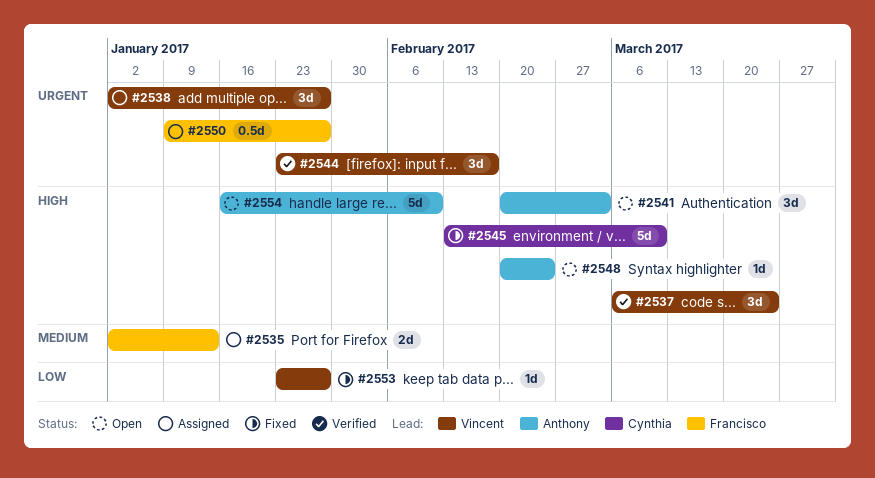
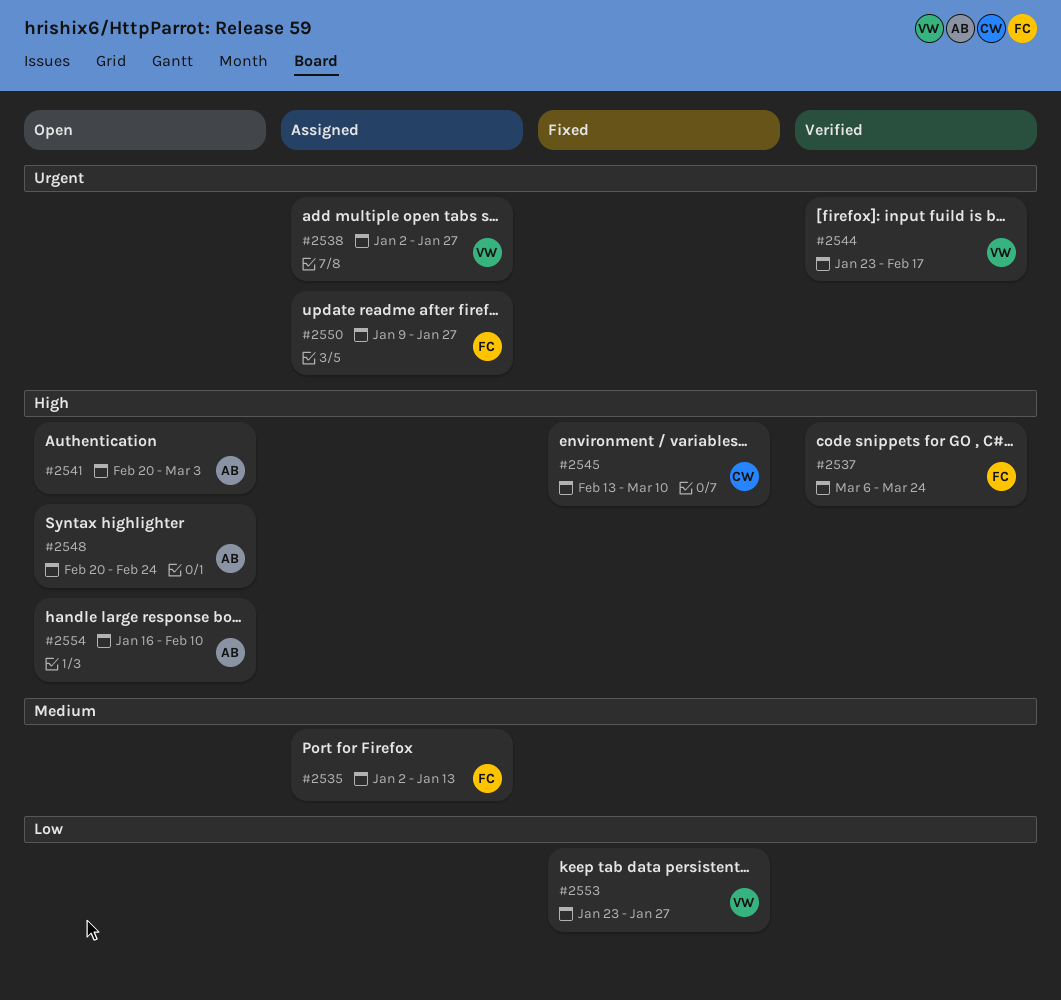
#2537, owner: Vincent -> Francisco

